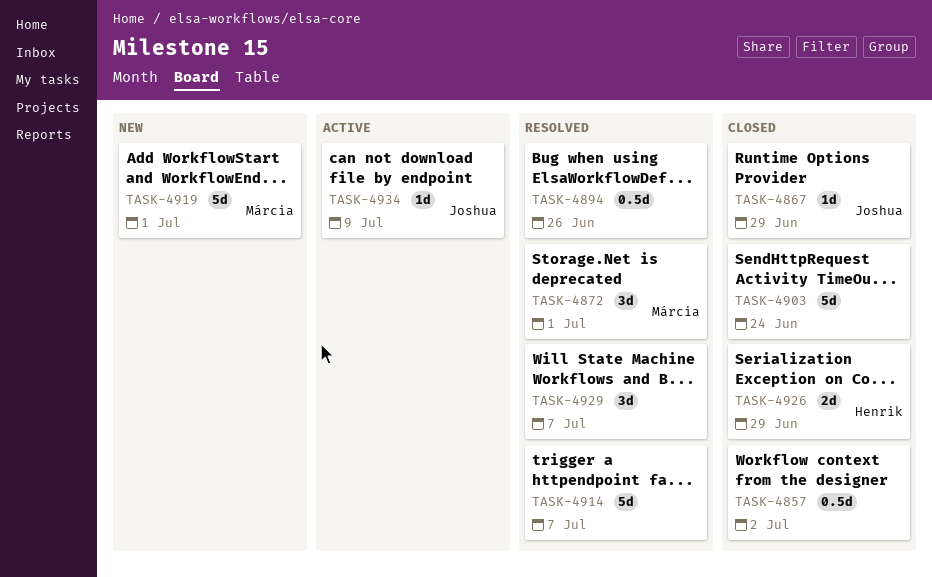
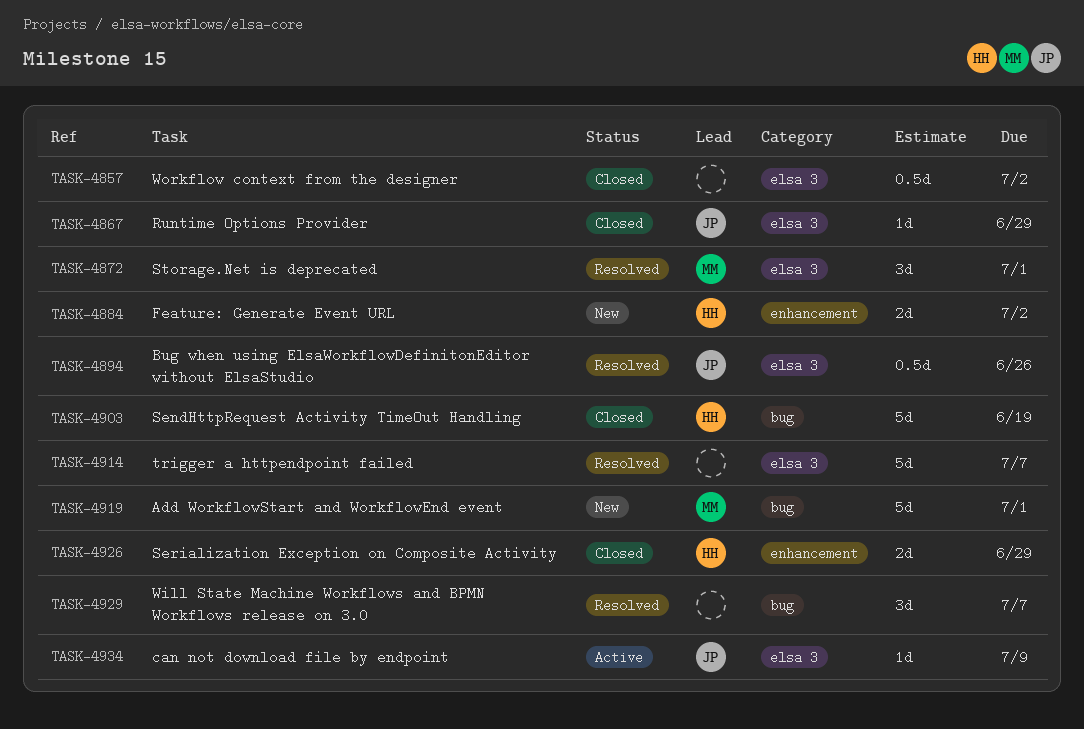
TASK-4884: none -> present
TASK-4894, owner: none -> Joshua
TASK-4903, owner: none -> Henrik
TASK-4903, due: Jun 24 -> Jun 19

